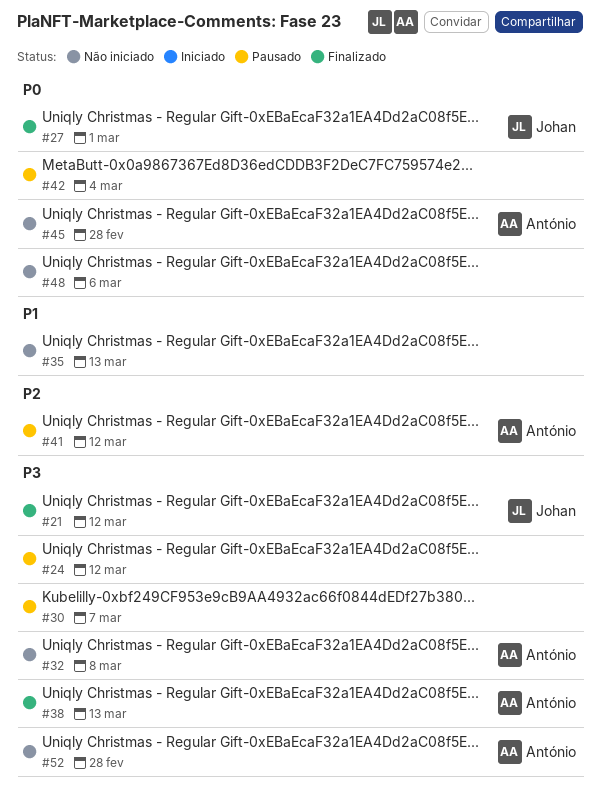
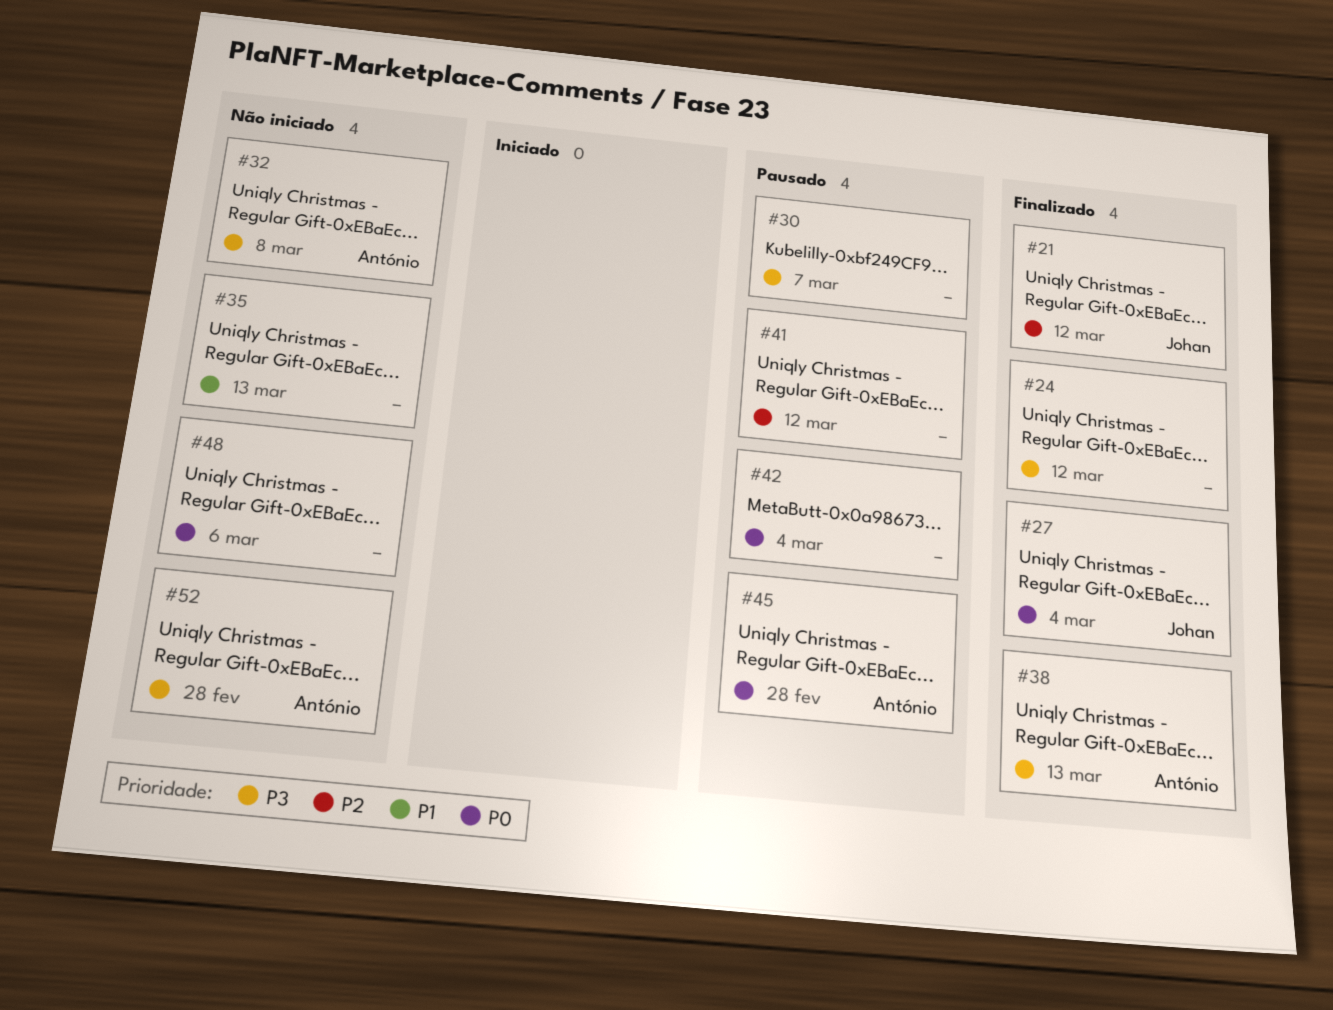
#21, priority: P3 -> P2
#24, status: Pausado -> Finalizado
#27, due: Mar 1 -> Mar 4
#41, owner: António -> none
#45, status: Não iniciado -> Pausado

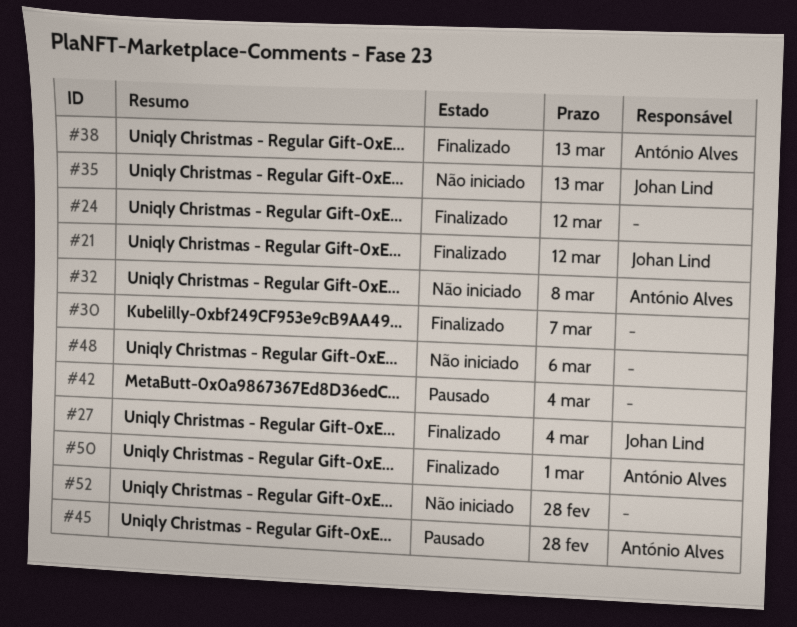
#30, status: Pausado -> Finalizado
#35, owner: none -> Johan Lind
#41: present -> none
#50: none -> present
#52, owner: António Alves -> none

